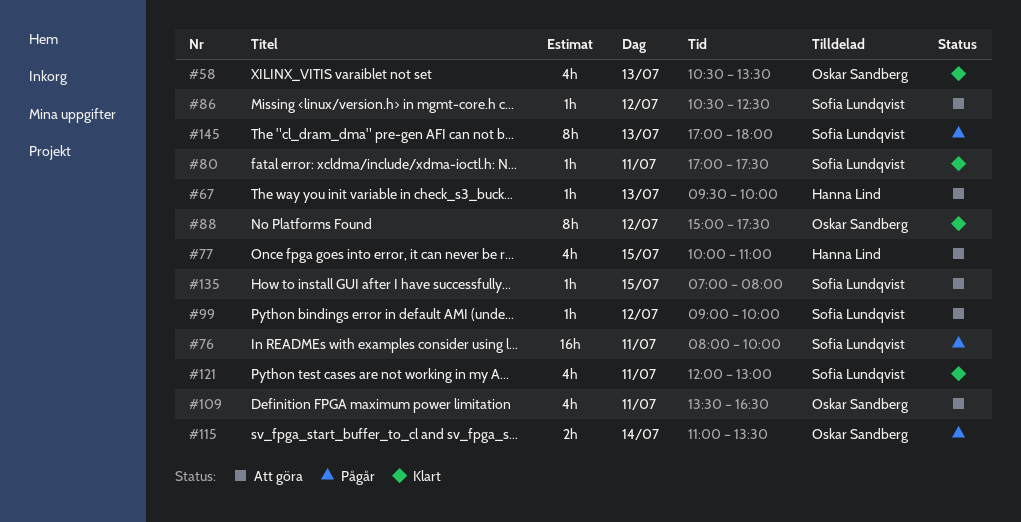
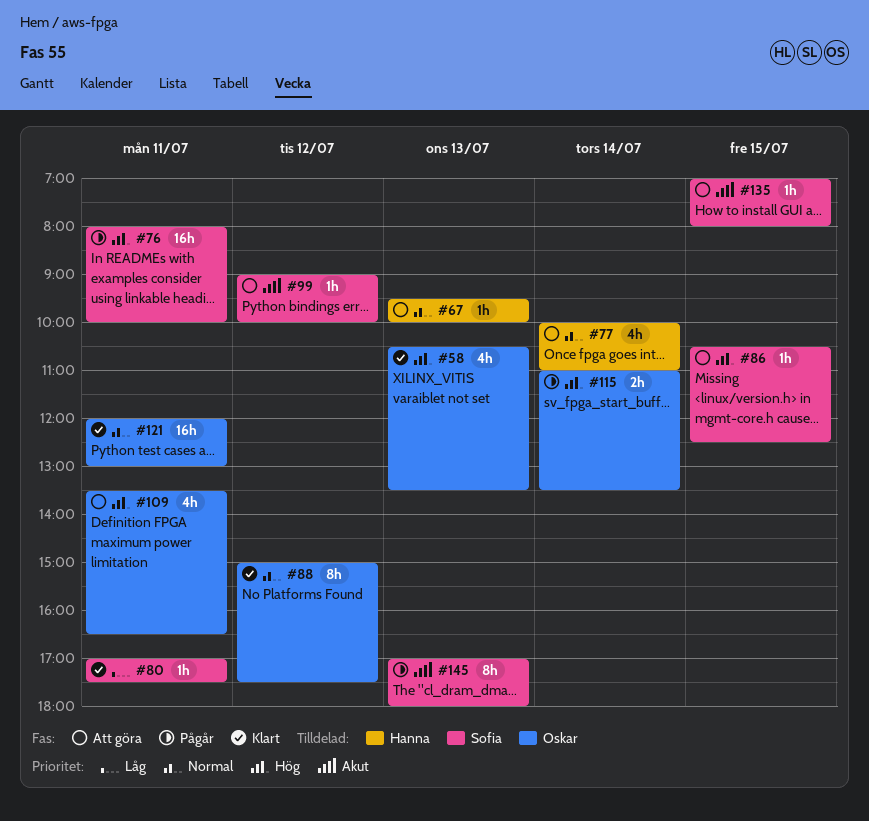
#77, day: Jul 15 -> Jul 14
#86, day: Jul 12 -> Jul 15
#121, owner: Sofia Lundqvist -> Oskar Sandberg
#121, estimate: 4h -> 16h

